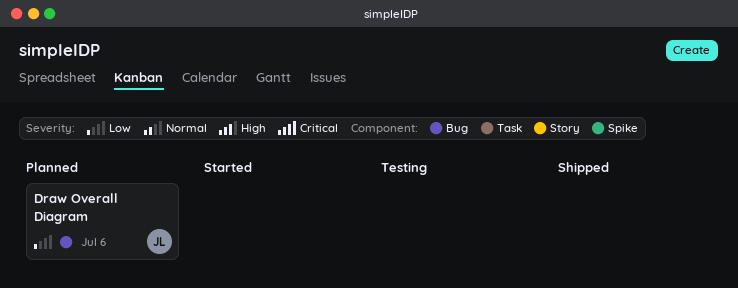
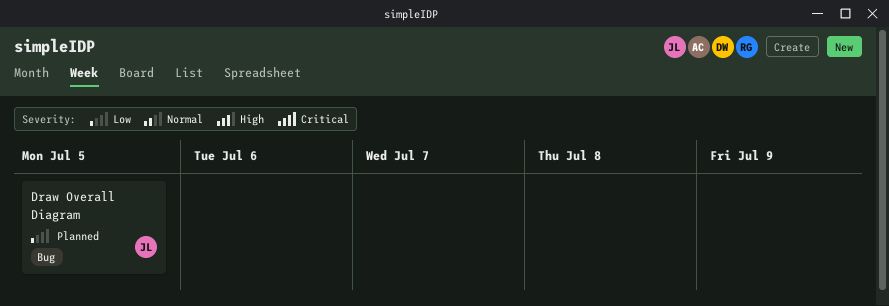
Draw Overall Diagram, due: Jul 6 -> Jul 5

